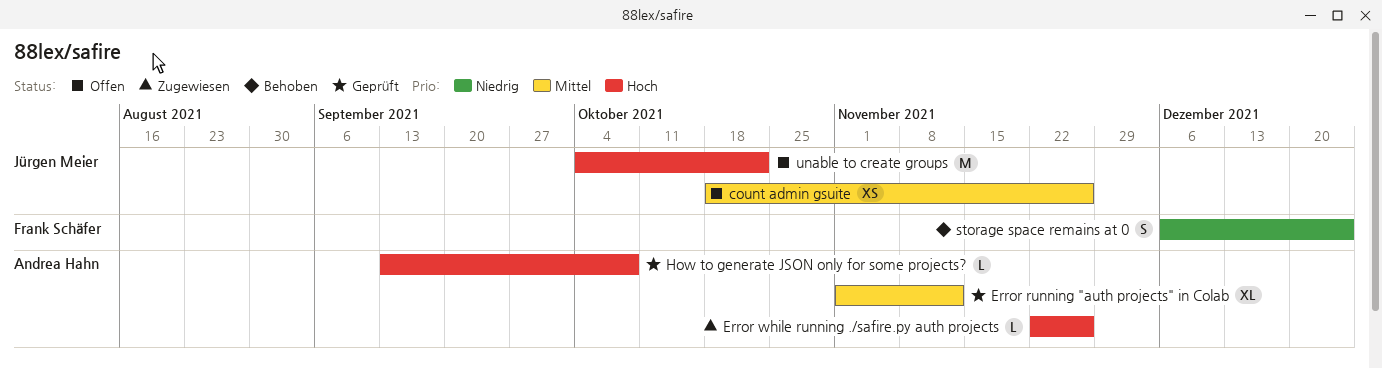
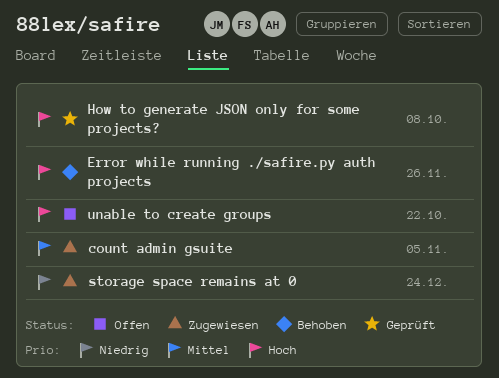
count admin gsuite, status: Offen -> Zugewiesen
count admin gsuite, due: Nov 26 -> Nov 5
Error running "auth projects" in Colab: present -> none
Error while running ./safire.py auth projects, status: Zugewiesen -> Behoben
storage space remains at 0, status: Behoben -> Zugewiesen

